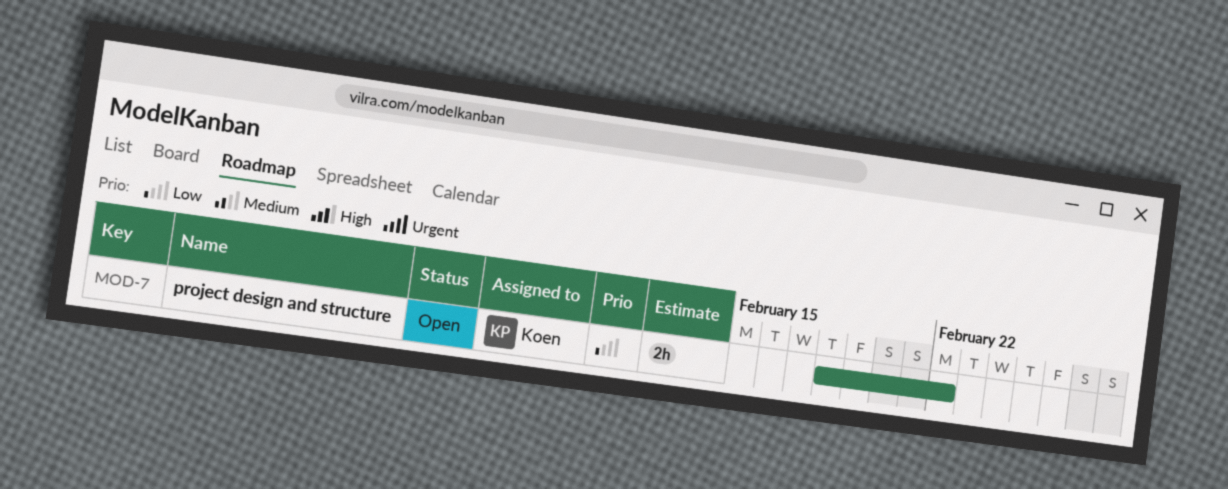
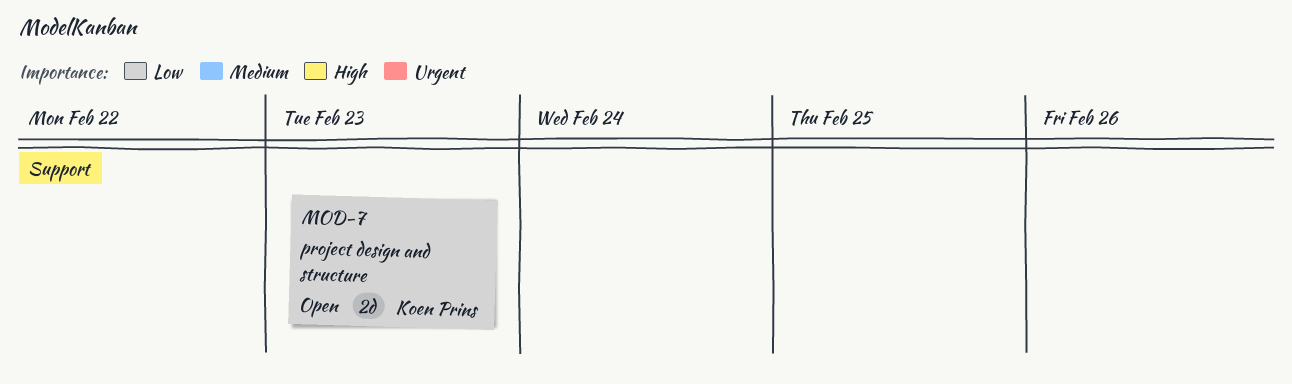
MOD-7, estimate: 2h -> 2d
MOD-7, due: Feb 22 -> Feb 23

